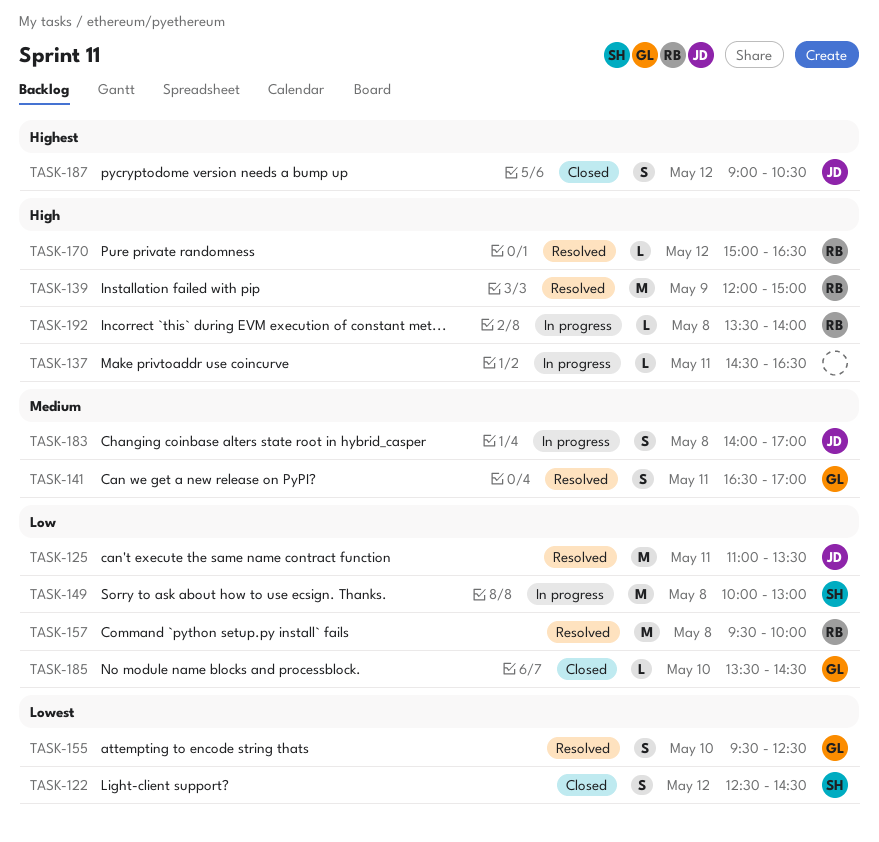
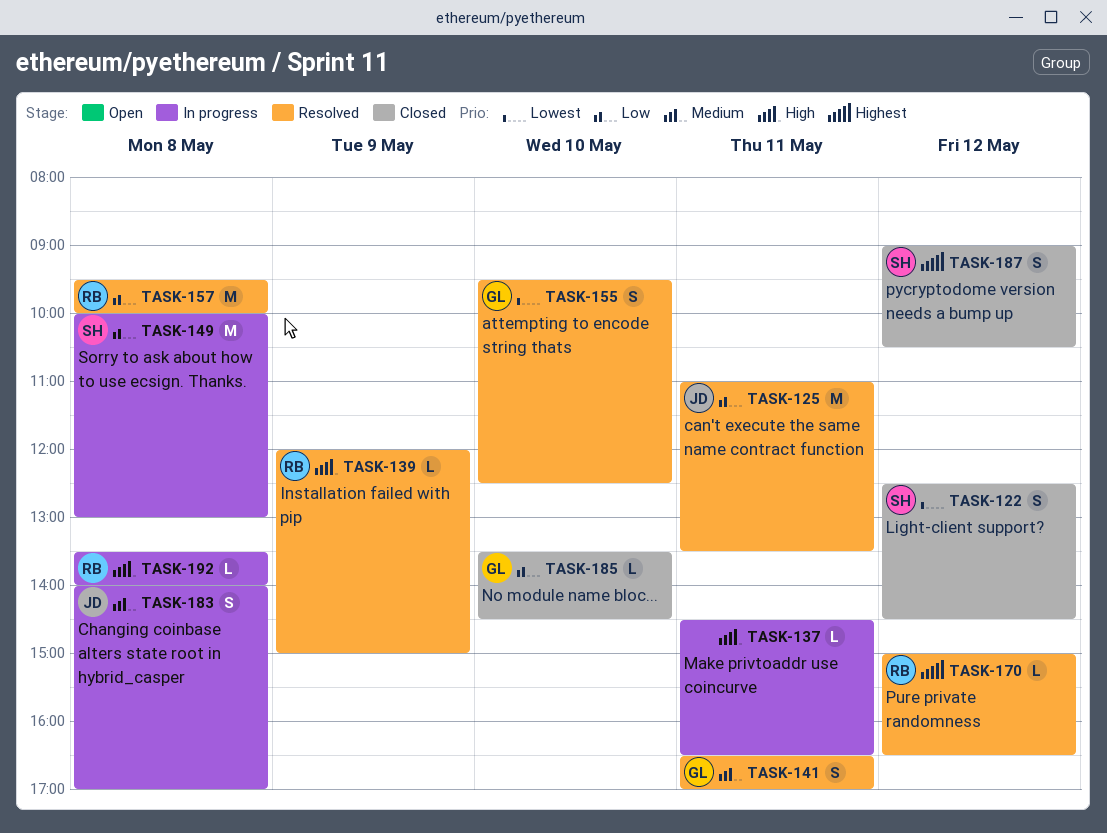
TASK-139, estimate: M -> L
TASK-170, priority: High -> Highest
TASK-187, owner: JD -> SH

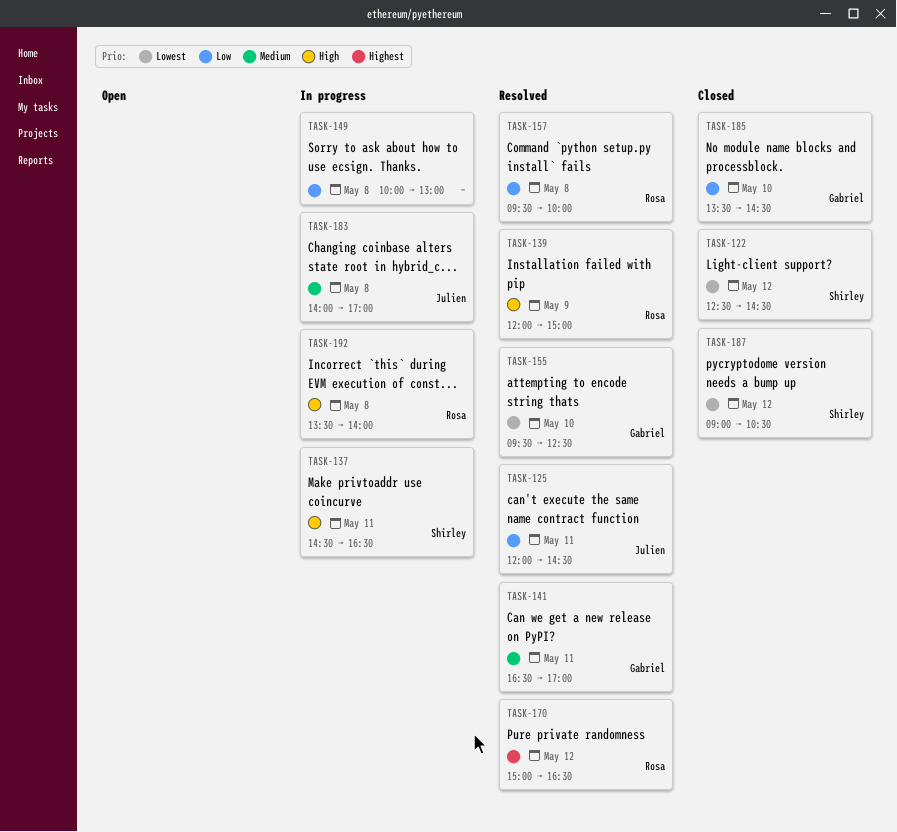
TASK-125, begins: 11:00 -> 12:00
TASK-125, ends: 13:30 -> 14:30
TASK-137, owner: none -> Shirley
TASK-149, owner: Shirley -> none
TASK-187, priority: Highest -> Lowest

